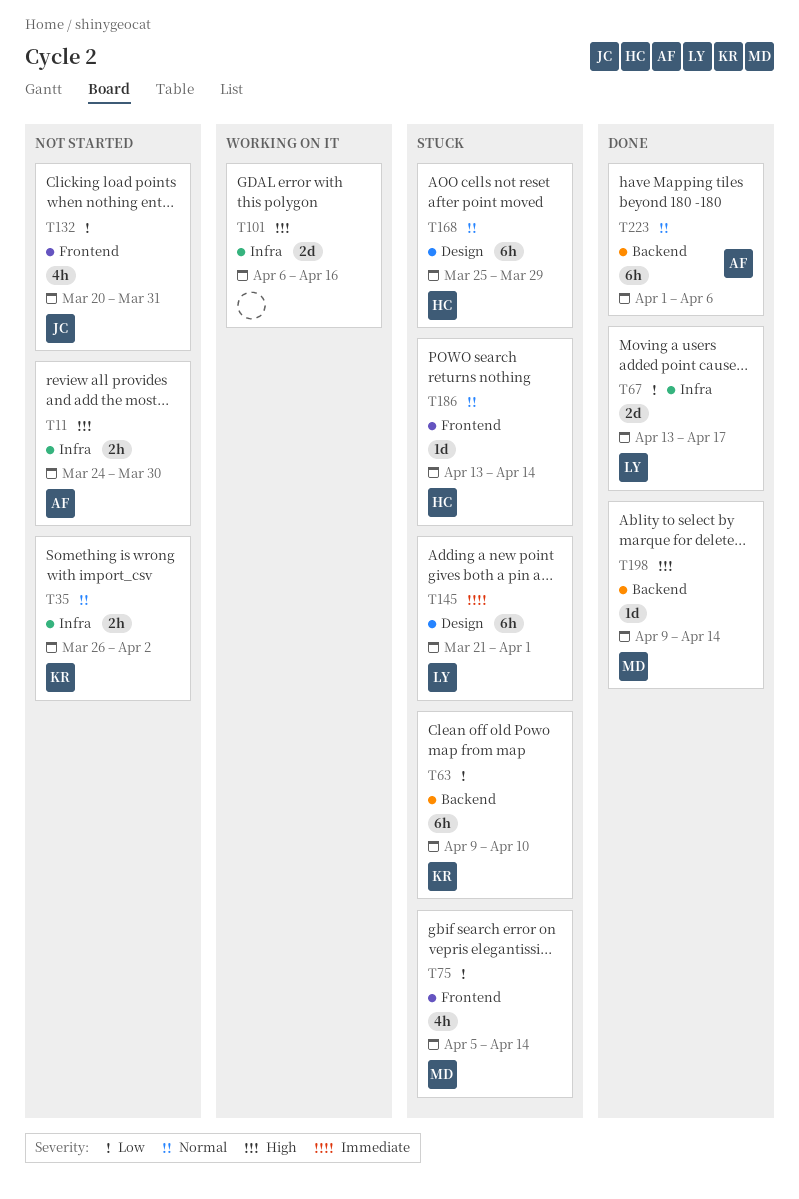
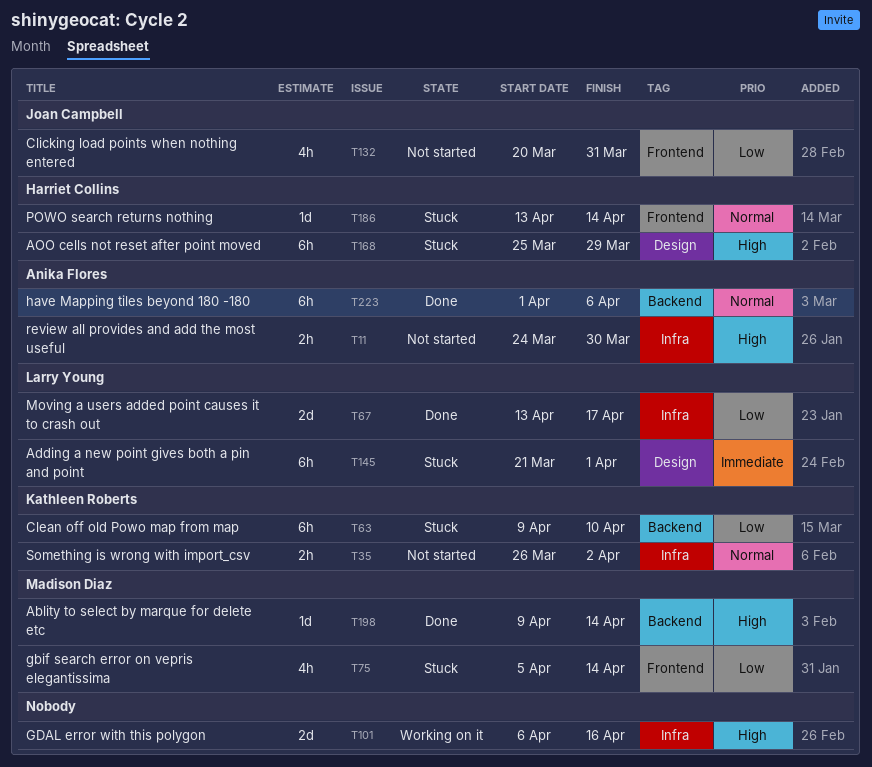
T168, priority: Normal -> High

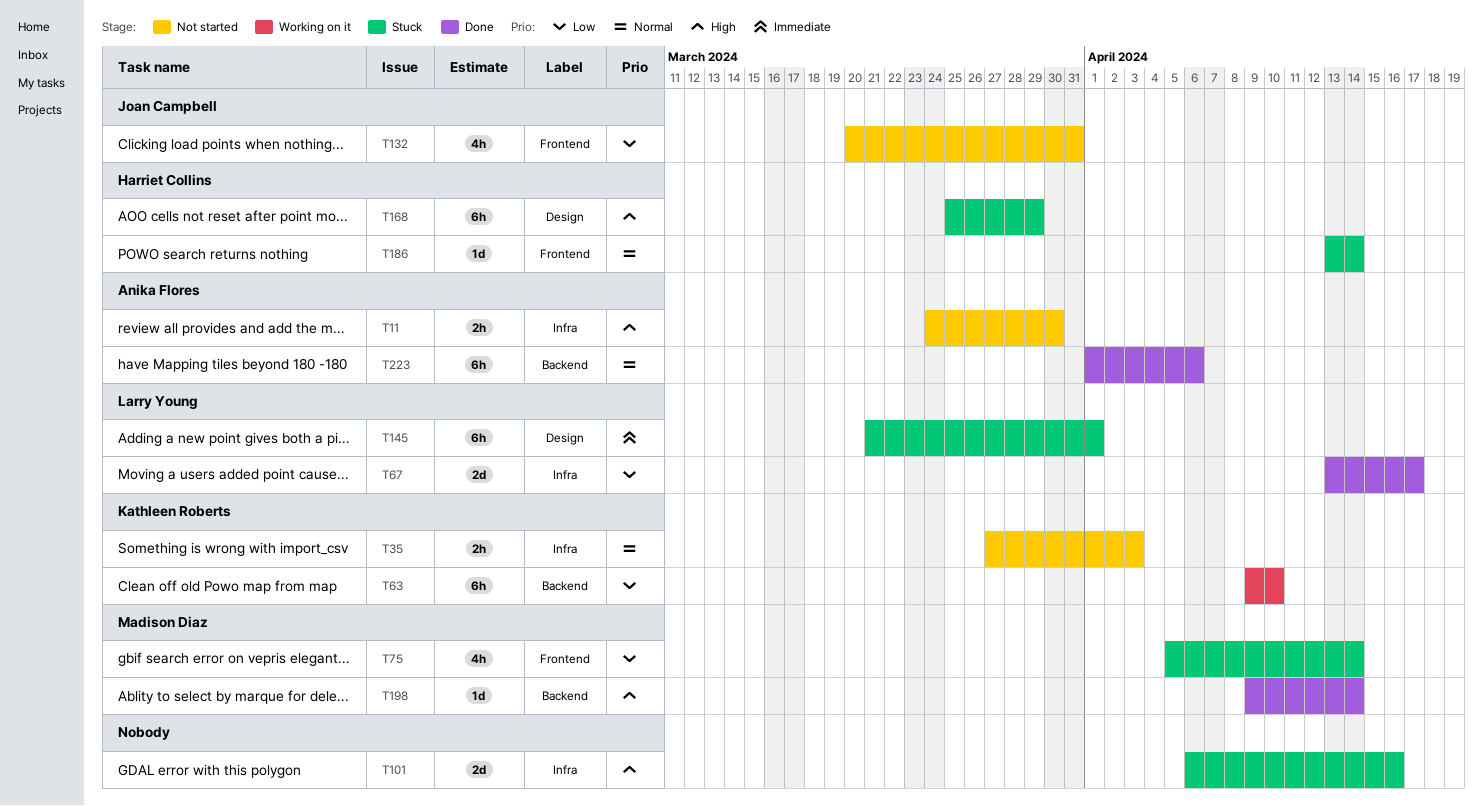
T35, start: Mar 26 -> Mar 27
T35, due: Apr 2 -> Apr 3
T63, status: Stuck -> Working on it
T101, status: Working on it -> Stuck

